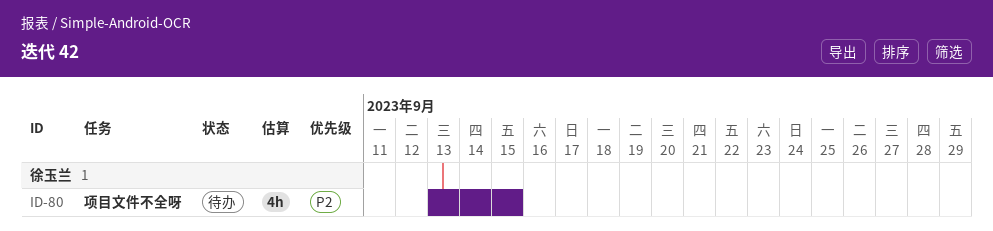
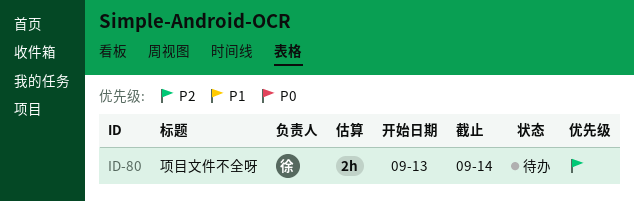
ID-80, estimate: 4h -> 2h
ID-80, due: Sep 15 -> Sep 14

